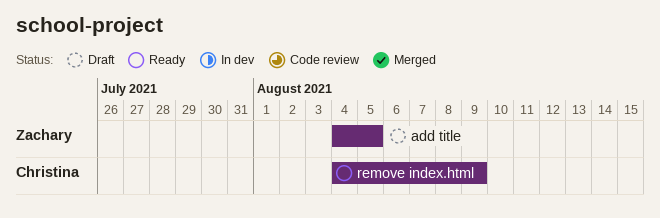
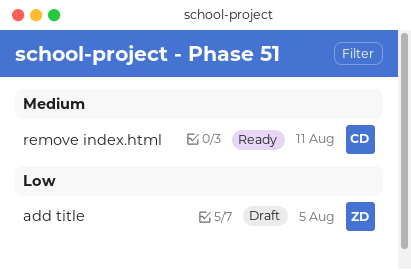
remove index.html, due: Aug 9 -> Aug 11

